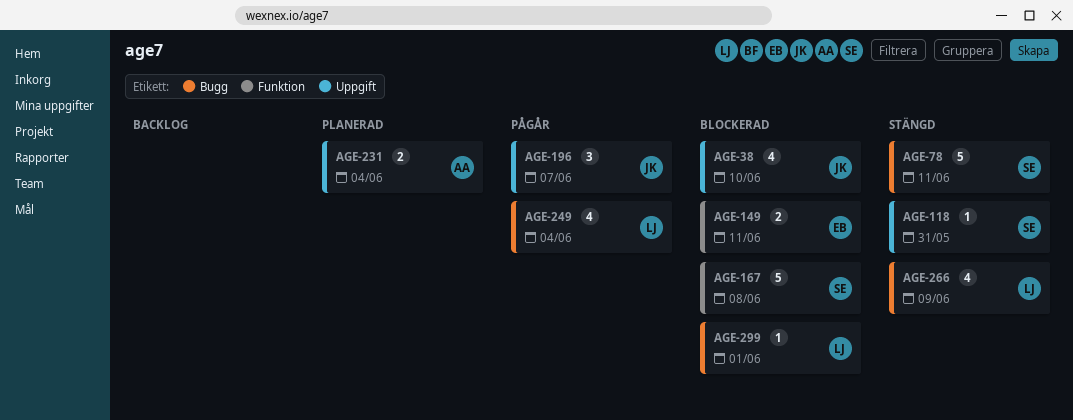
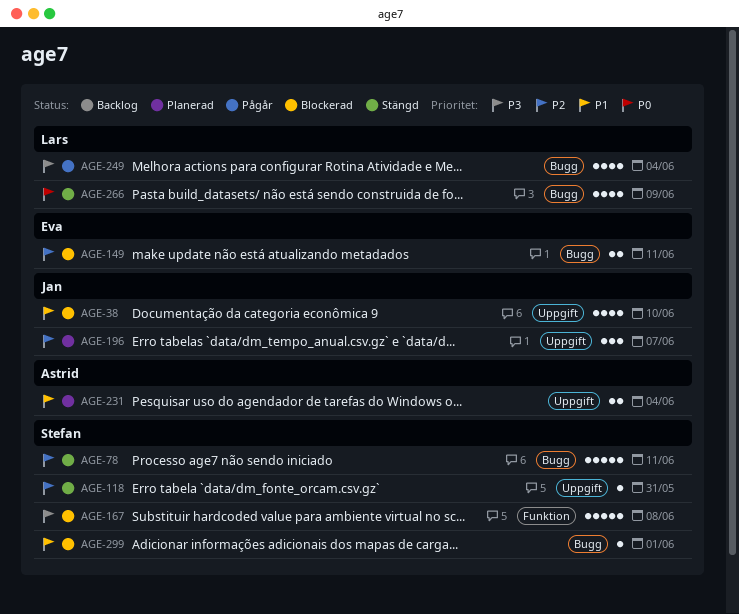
AGE-149, label: Funktion -> Bugg
AGE-196, status: Pågår -> Planerad
AGE-299, owner: Lars -> Stefan

